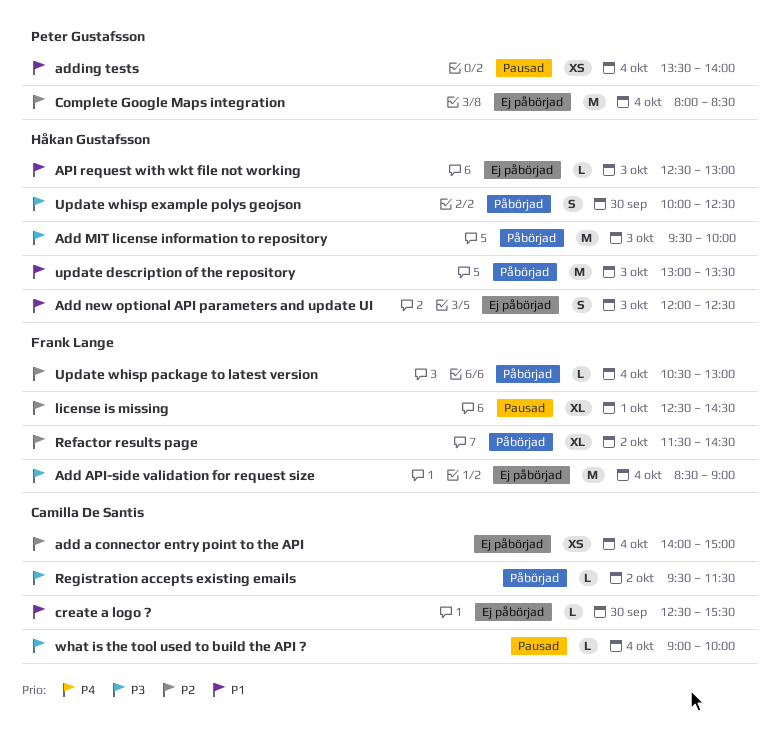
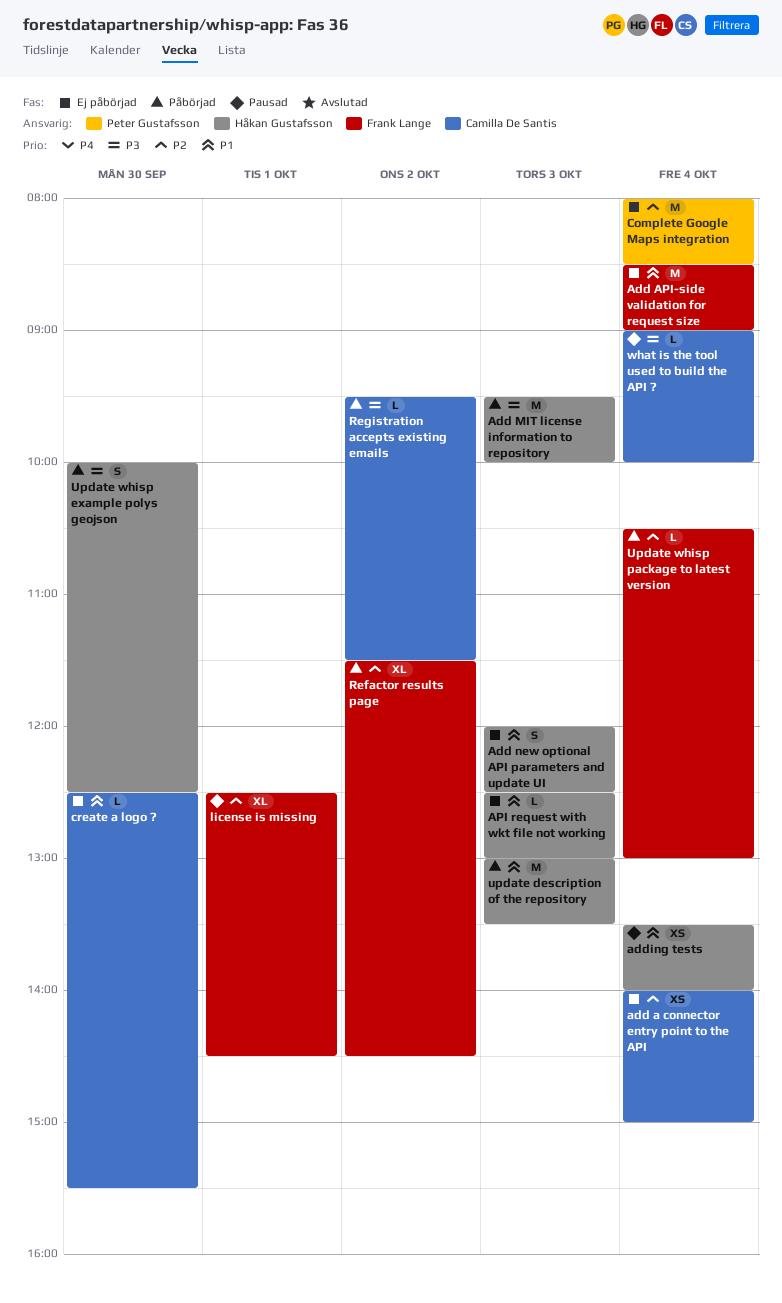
Add API-side validation for request size, priority: P3 -> P1
adding tests, owner: Peter Gustafsson -> Håkan Gustafsson

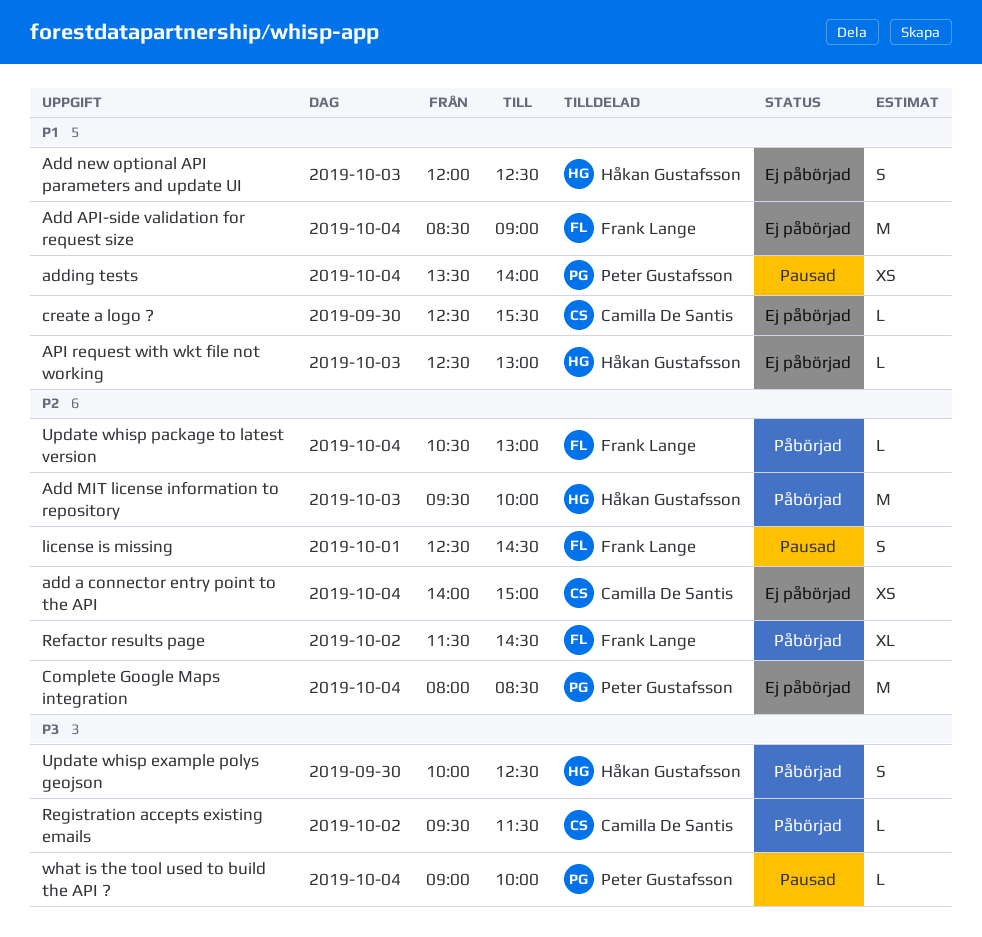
Add MIT license information to repository, priority: P3 -> P2
adding tests, owner: Håkan Gustafsson -> Peter Gustafsson
license is missing, estimate: XL -> S
update description of the repository: present -> none
what is the tool used to build the API ?, owner: Camilla De Santis -> Peter Gustafsson

